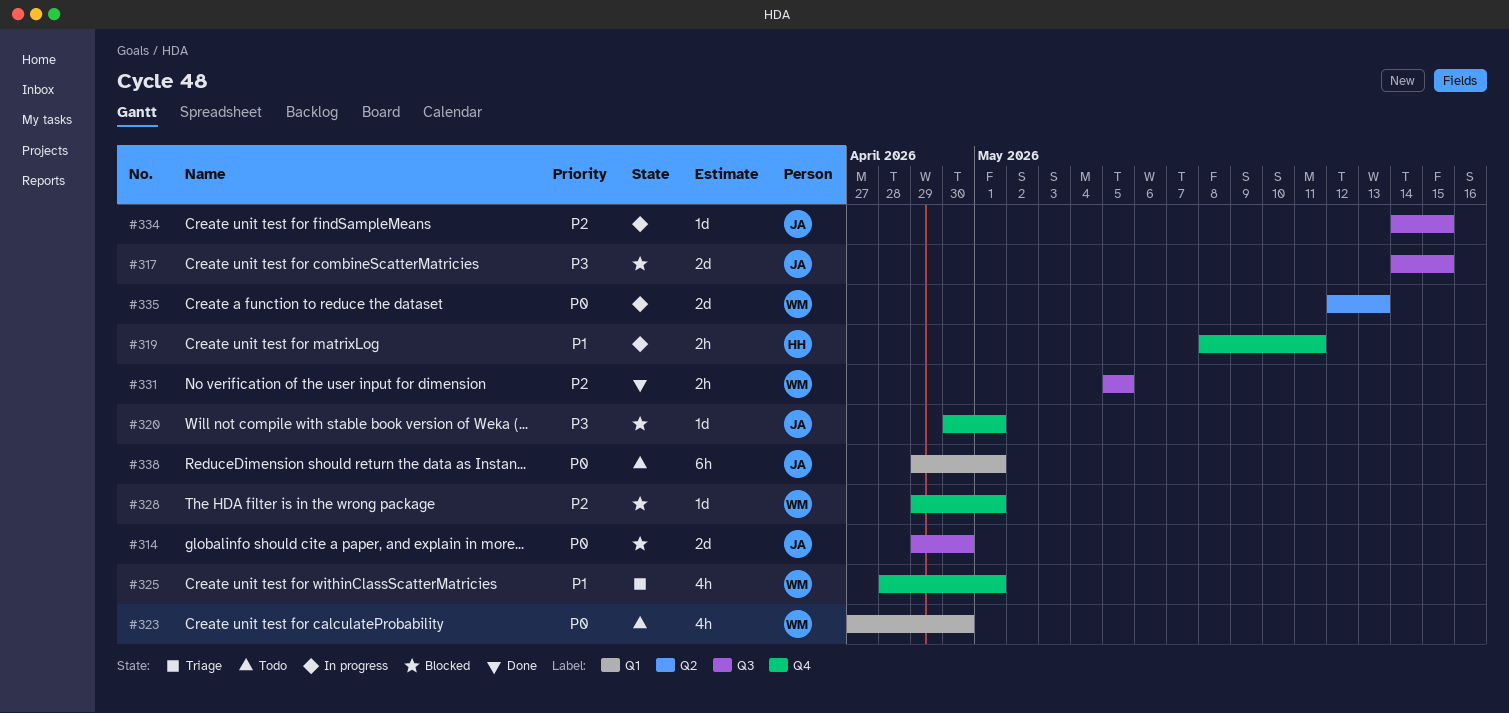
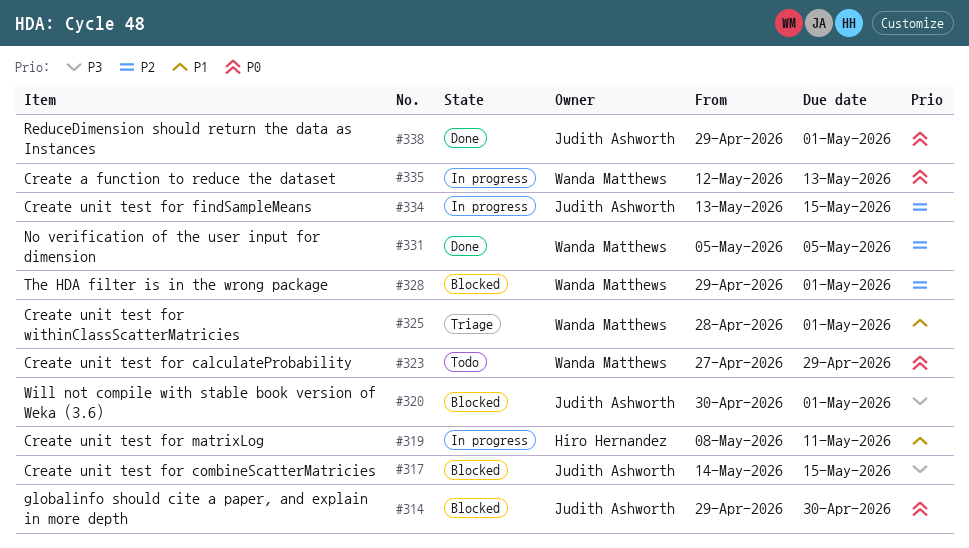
#323, due: Apr 30 -> Apr 29
#334, start: May 14 -> May 13
#338, status: Todo -> Done

